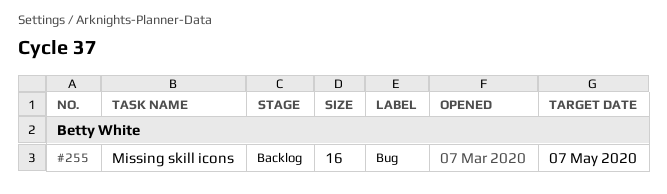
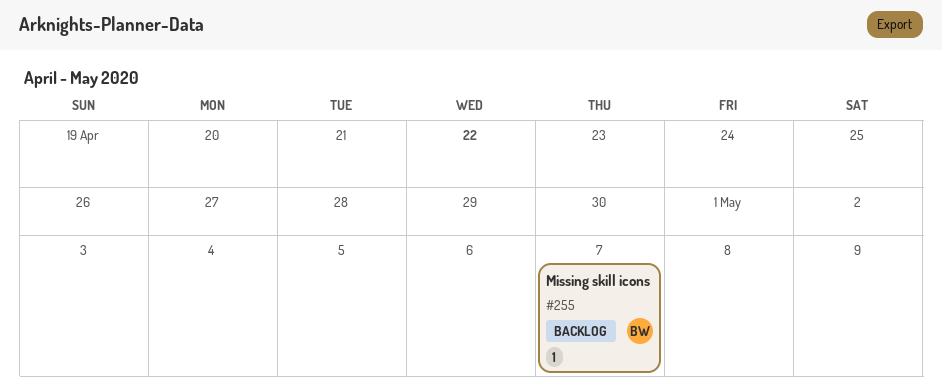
#255, estimate: 16 -> 1

